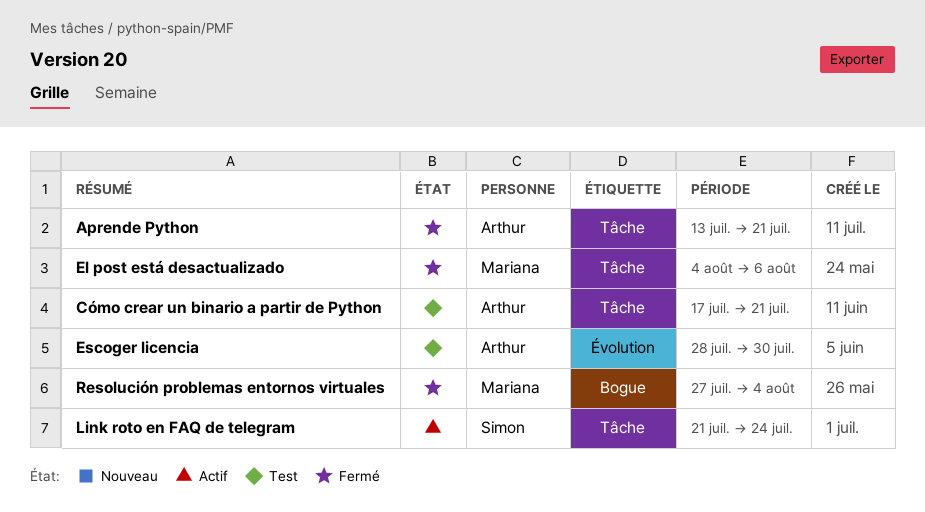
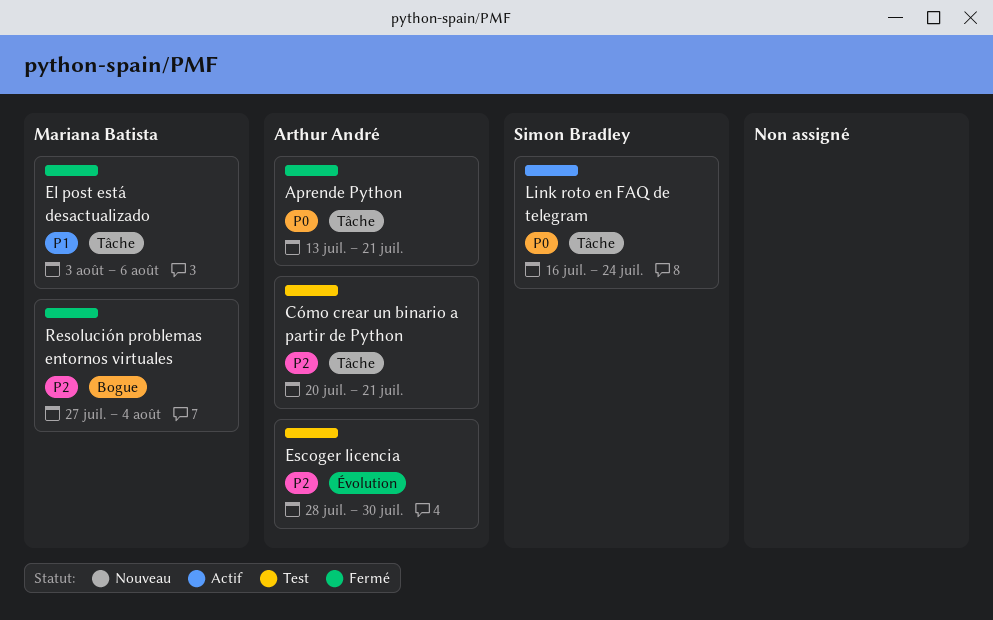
Cómo crear un binario a partir de Python, start: Jul 17 -> Jul 20
El post está desactualizado, start: Aug 4 -> Aug 3
Link roto en FAQ de telegram, start: Jul 21 -> Jul 16

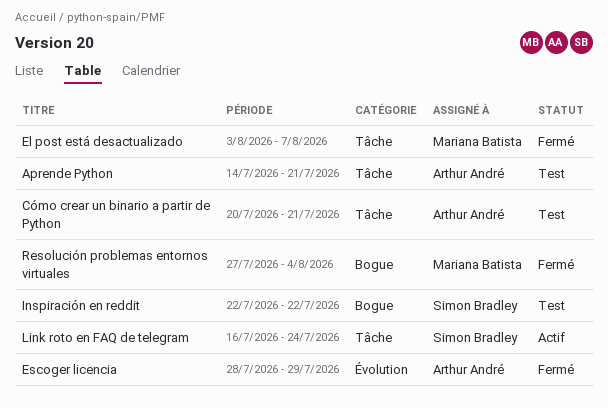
Aprende Python, status: Fermé -> Test
Aprende Python, start: Jul 13 -> Jul 14
El post está desactualizado, due: Aug 6 -> Aug 7
Escoger licencia, status: Test -> Fermé
Escoger licencia, due: Jul 30 -> Jul 29
Inspiración en reddit: none -> present

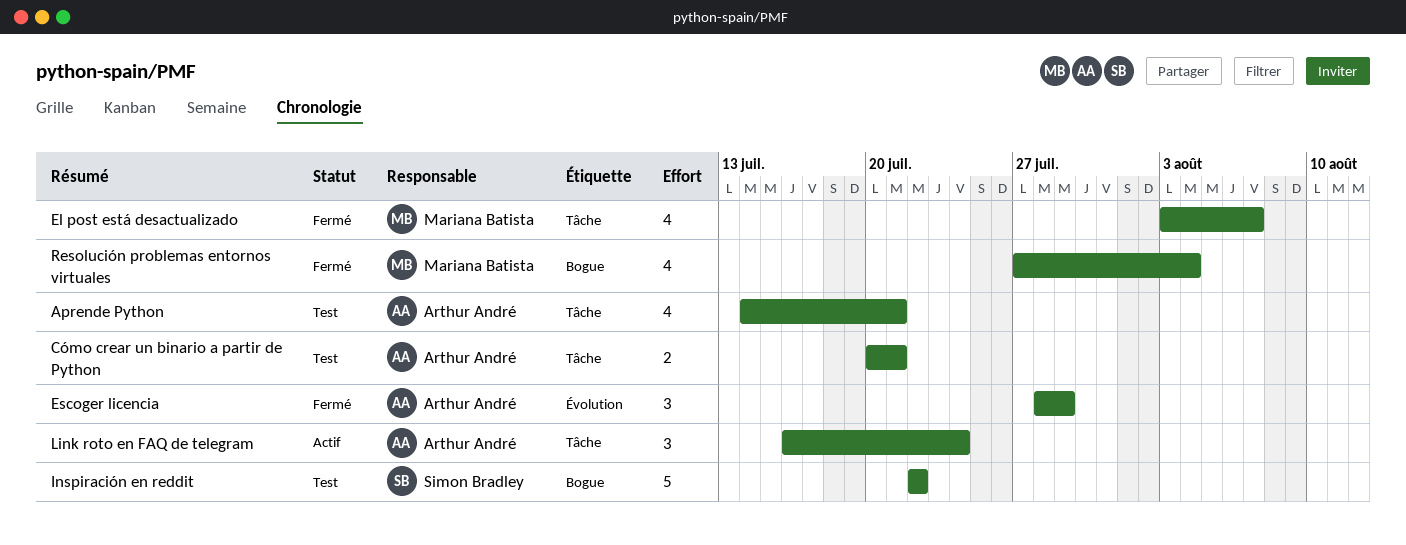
Link roto en FAQ de telegram, owner: Simon Bradley -> Arthur André

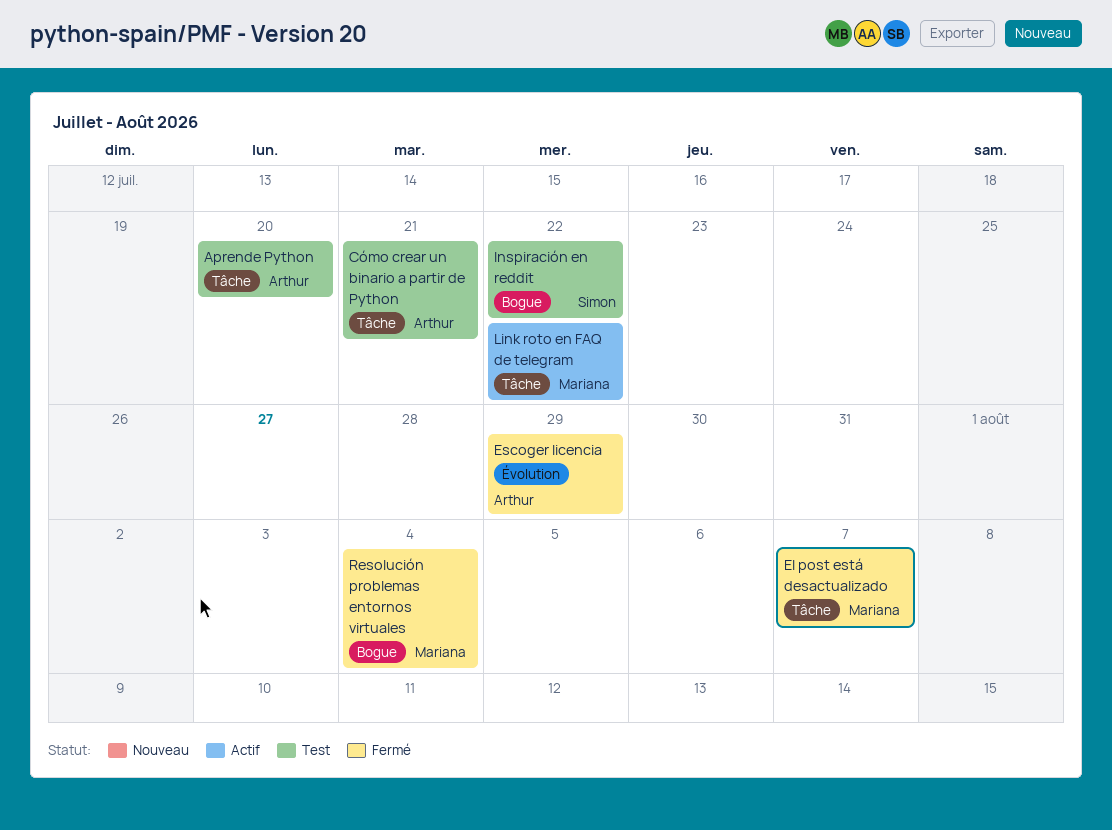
Aprende Python, due: Jul 21 -> Jul 20
Link roto en FAQ de telegram, owner: Arthur André -> Mariana Batista
Link roto en FAQ de telegram, due: Jul 24 -> Jul 22

